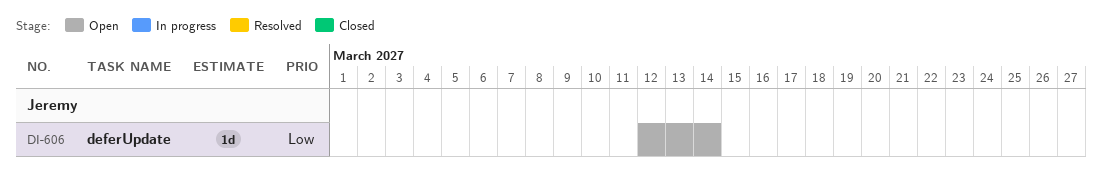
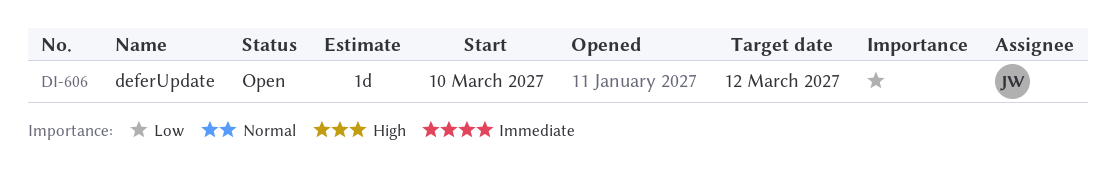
DI-606, start: Mar 12 -> Mar 10
DI-606, due: Mar 14 -> Mar 12

